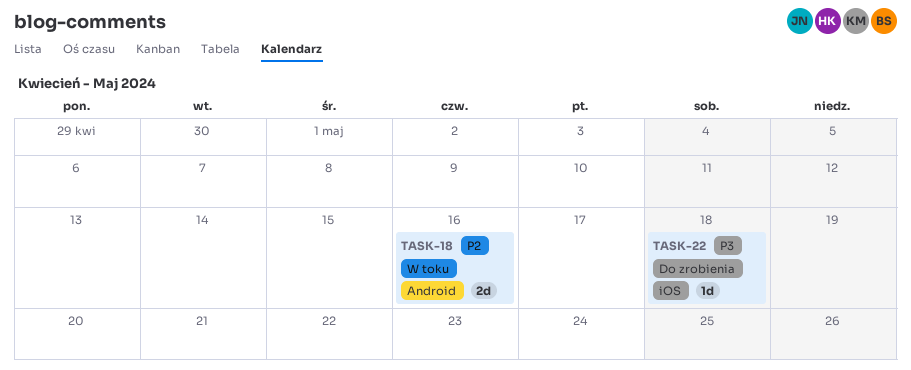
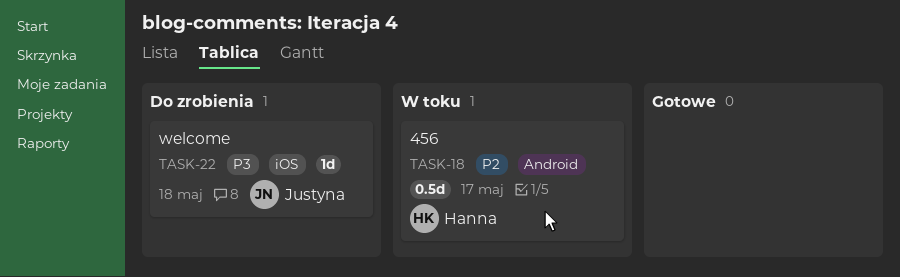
TASK-18, estimate: 2d -> 0.5d
TASK-18, due: May 16 -> May 17

